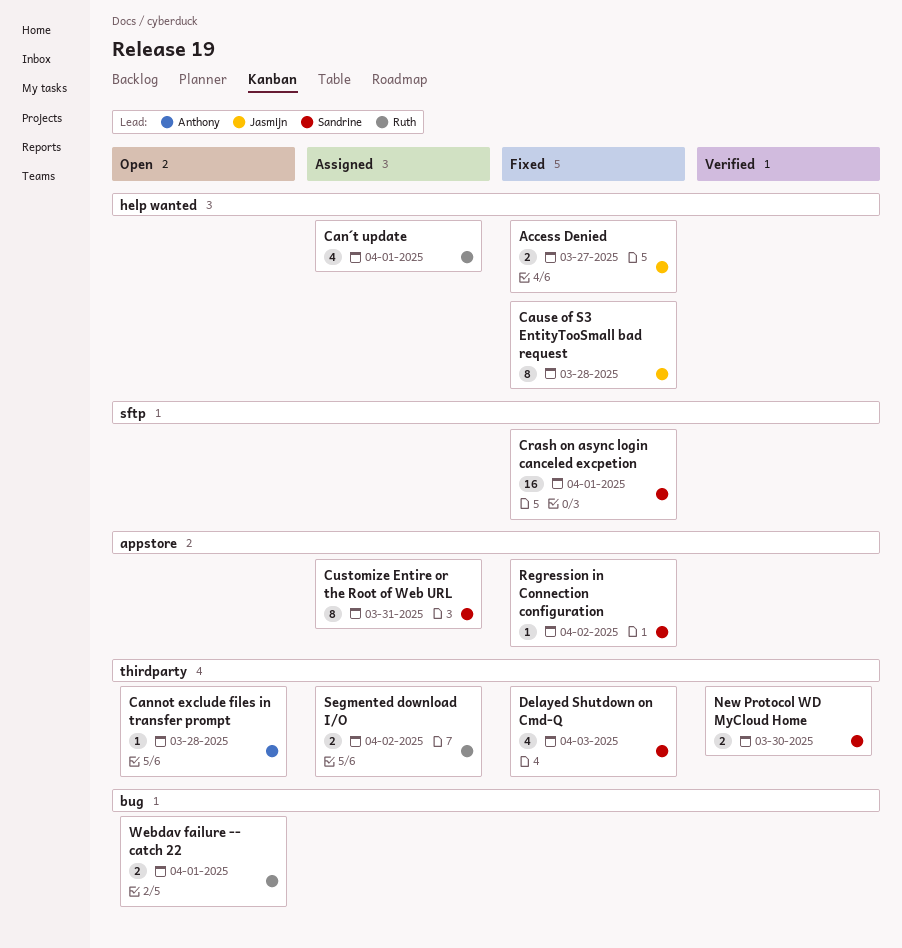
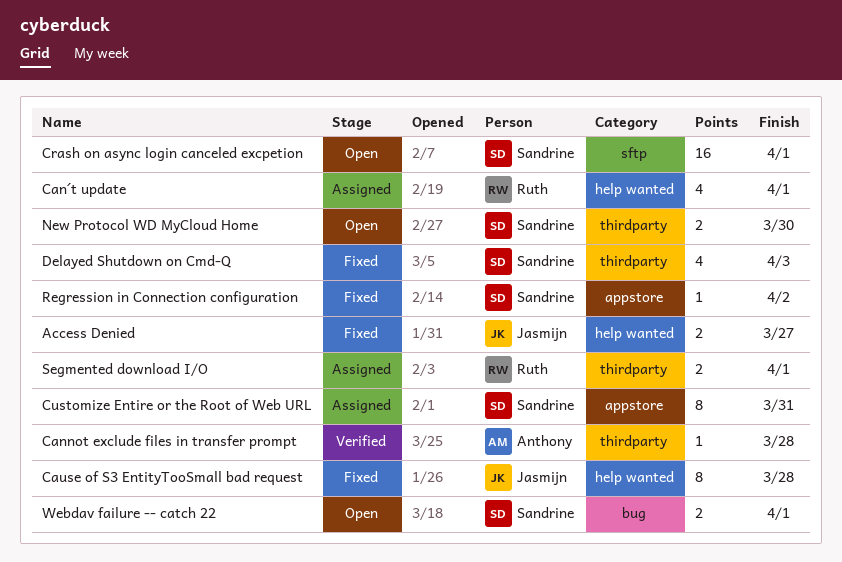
Cannot exclude files in transfer prompt, status: Open -> Verified
Crash on async login canceled excpetion, status: Fixed -> Open
New Protocol WD MyCloud Home, status: Verified -> Open
Segmented download I/O, due: Apr 2 -> Apr 1
Webdav failure -- catch 22, owner: Ruth -> Sandrine

